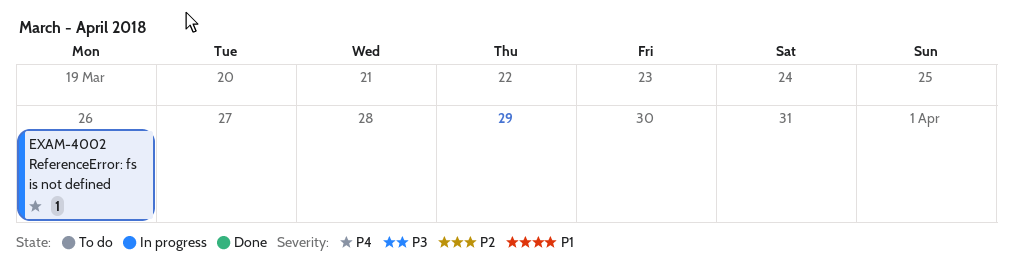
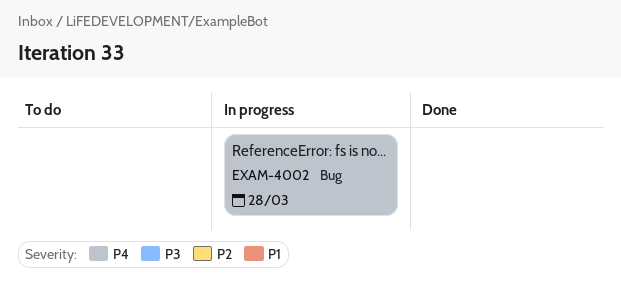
EXAM-4002, due: Mar 26 -> Mar 28

